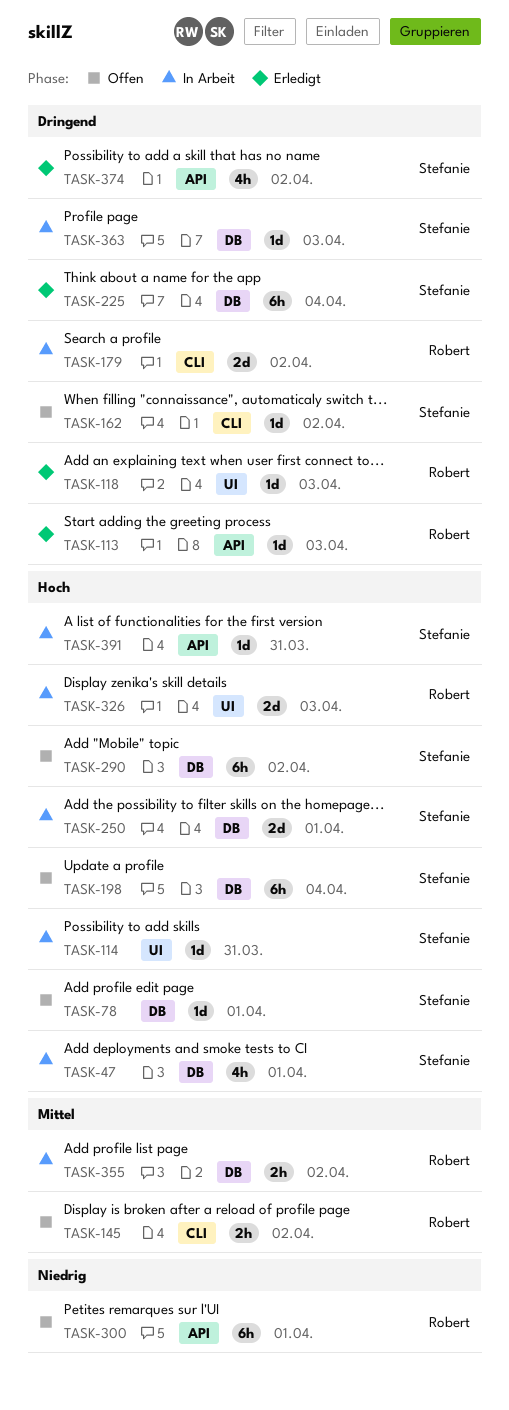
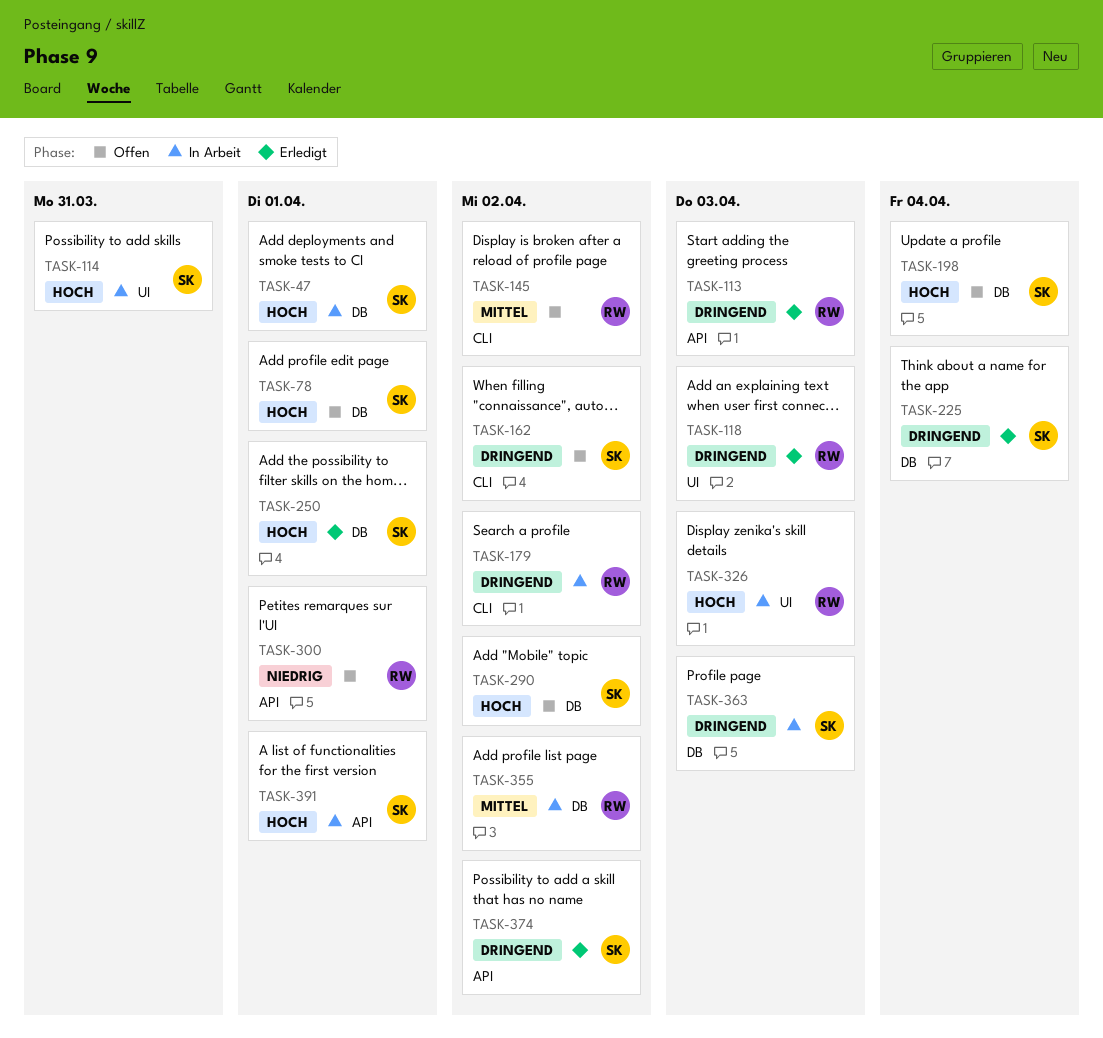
TASK-250, status: In Arbeit -> Erledigt
TASK-391, due: Mar 31 -> Apr 1

